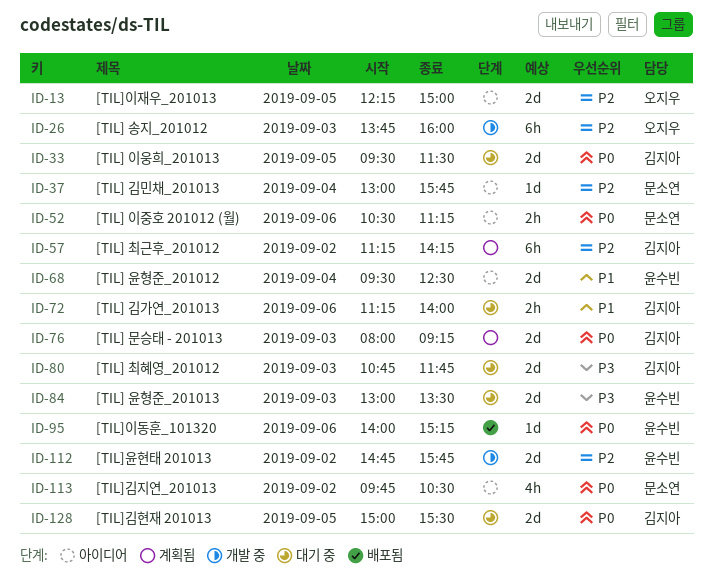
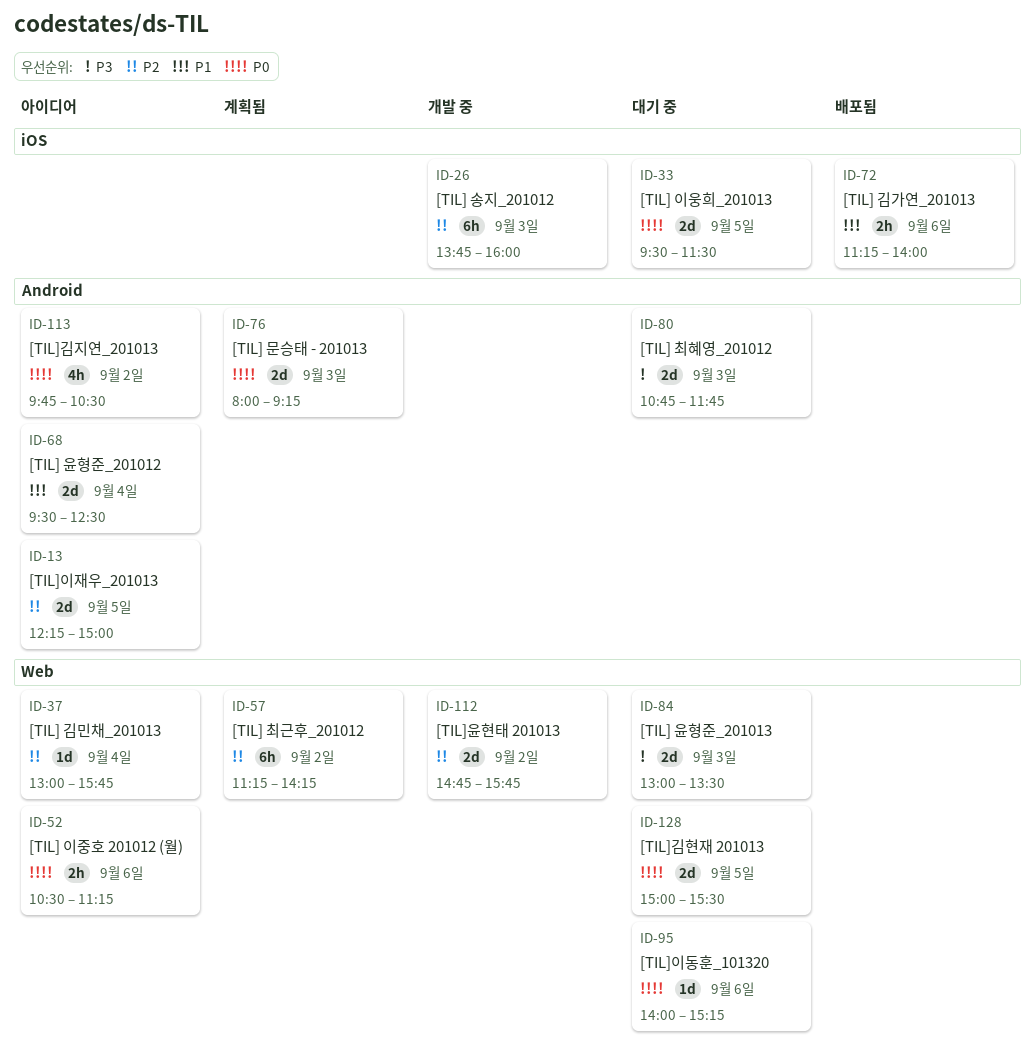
ID-72, status: 대기 중 -> 배포됨
ID-95, status: 배포됨 -> 대기 중

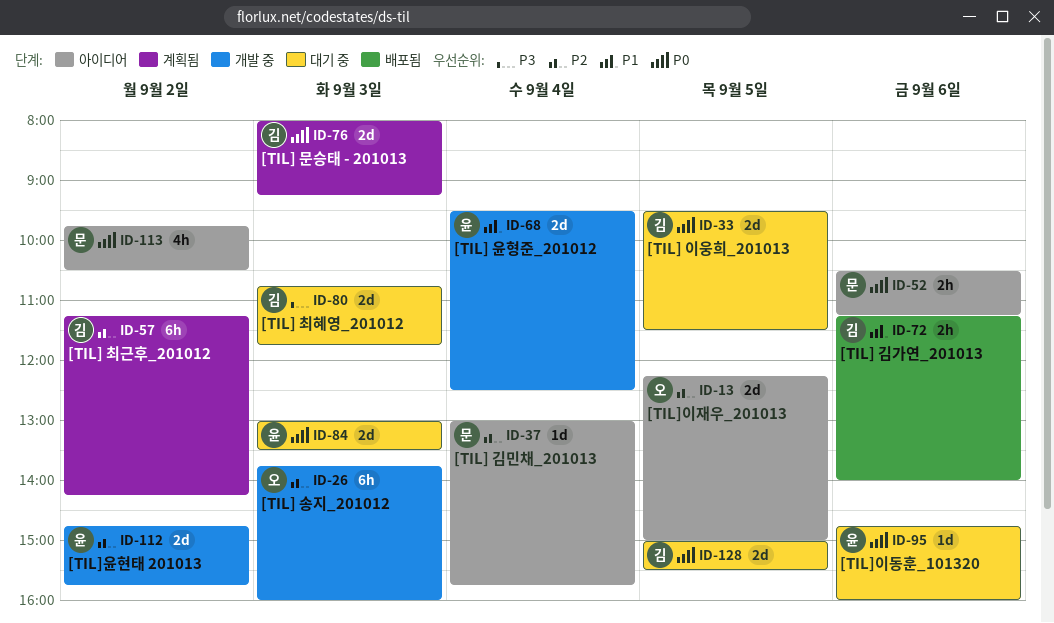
ID-68, status: 아이디어 -> 개발 중
ID-84, priority: P3 -> P0
ID-95, begins: 14:00 -> 14:45
ID-95, ends: 15:15 -> 16:00

